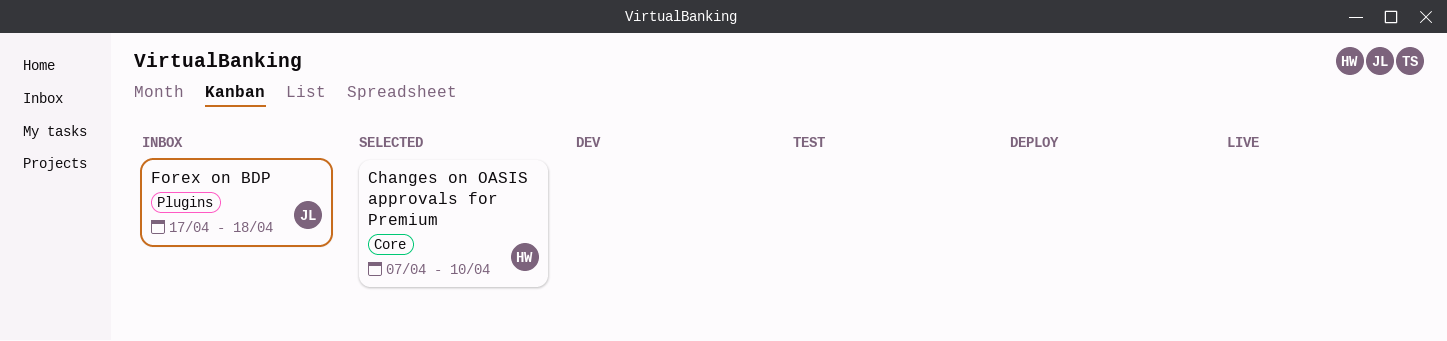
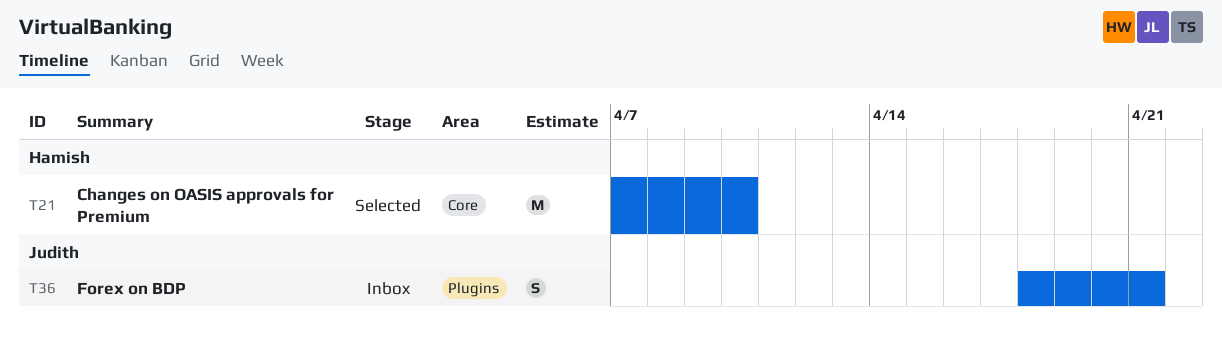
Forex on BDP, start: Apr 17 -> Apr 18
Forex on BDP, due: Apr 18 -> Apr 21

